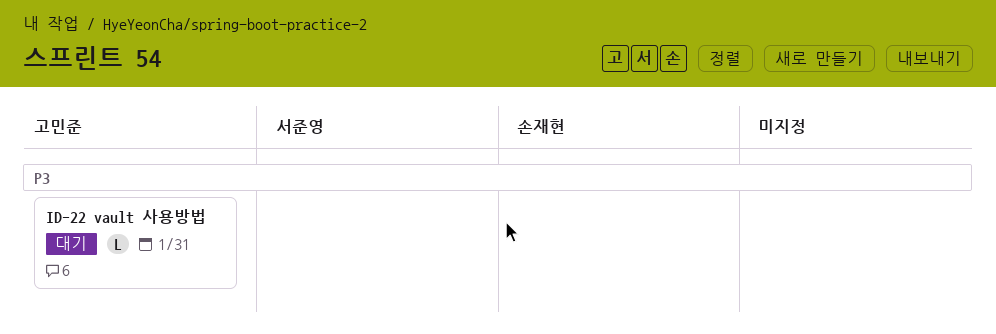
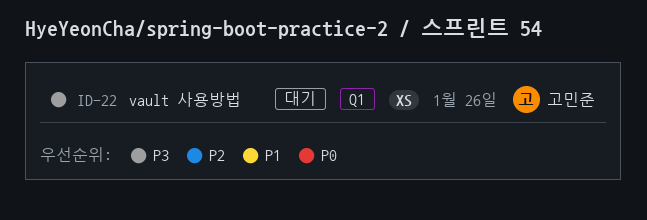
ID-22, estimate: L -> XS
ID-22, due: Jan 31 -> Jan 26

